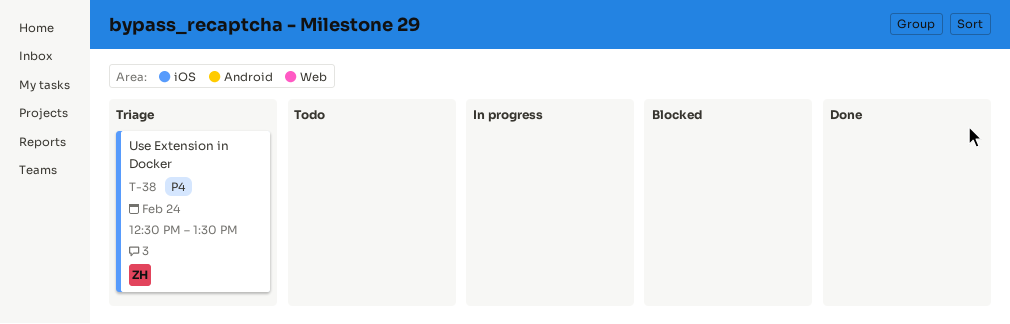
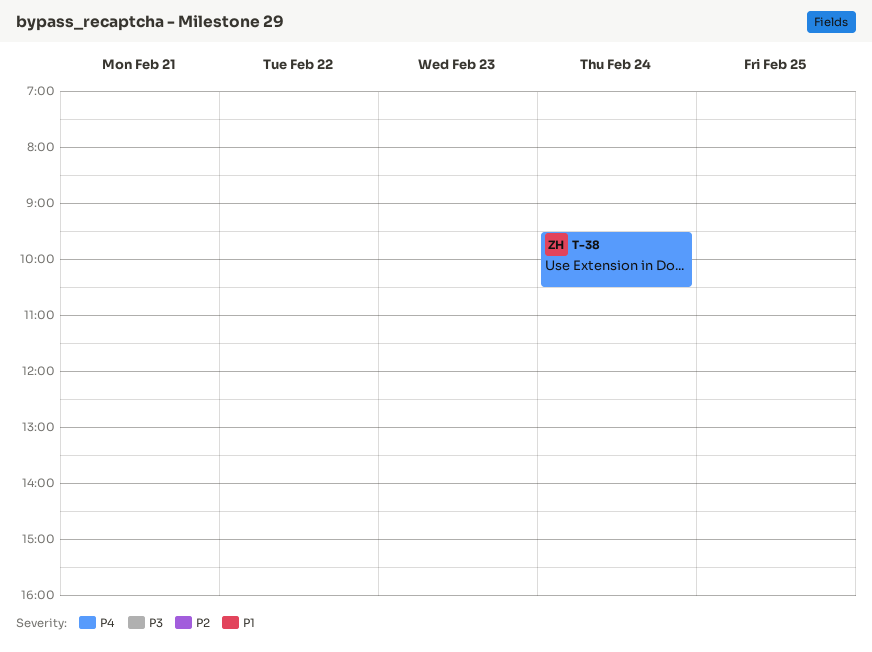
T-38, begins: 12:30 -> 09:30
T-38, ends: 13:30 -> 10:30

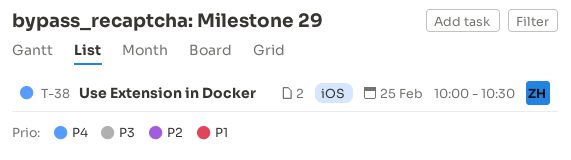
T-38, day: Feb 24 -> Feb 25
T-38, begins: 09:30 -> 10:00

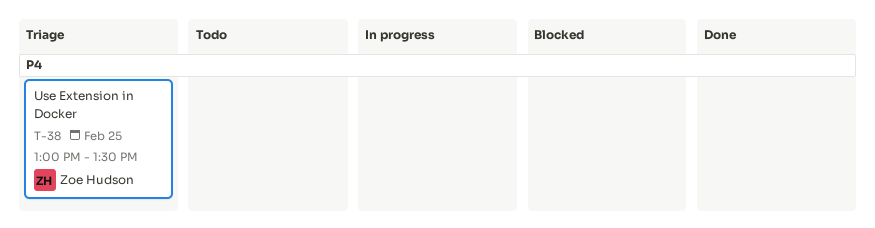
T-38, begins: 10:00 -> 13:00
T-38, ends: 10:30 -> 13:30

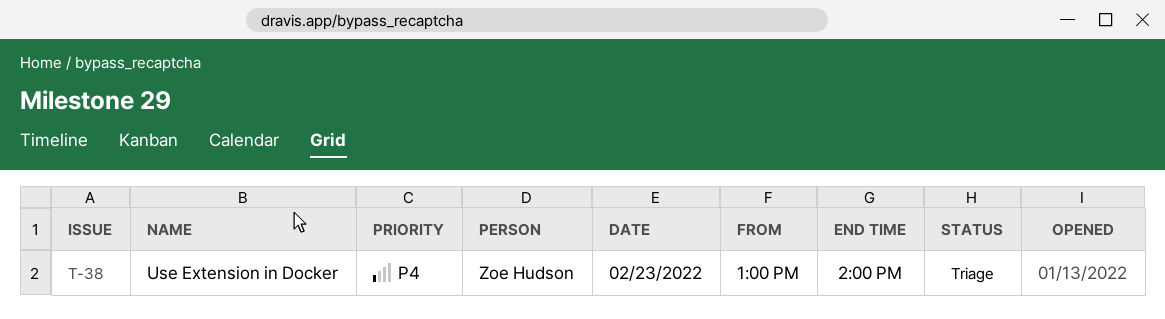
T-38, day: Feb 25 -> Feb 23
T-38, ends: 13:30 -> 14:00

